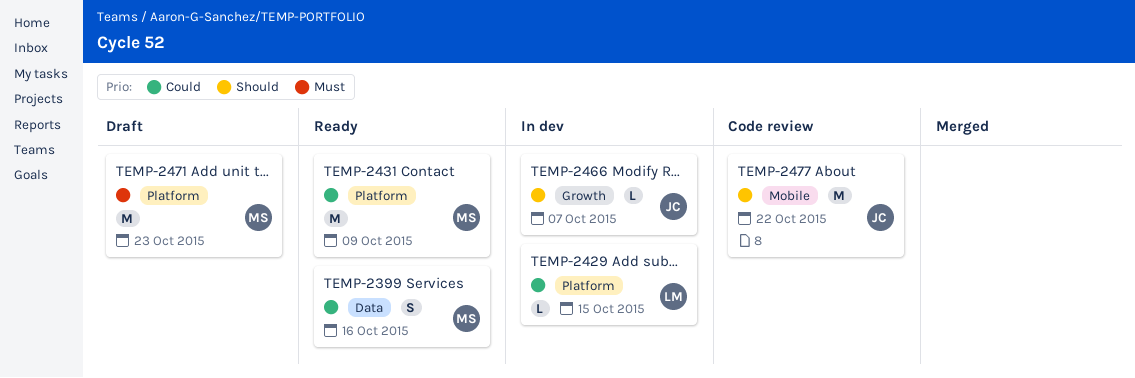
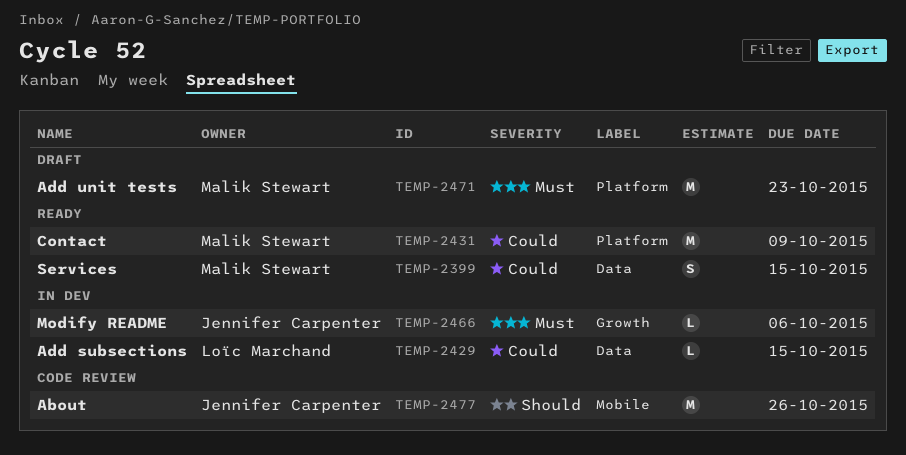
TEMP-2399, due: Oct 16 -> Oct 15
TEMP-2429, label: Platform -> Data
TEMP-2466, priority: Should -> Must
TEMP-2466, due: Oct 7 -> Oct 6
TEMP-2477, due: Oct 22 -> Oct 26

